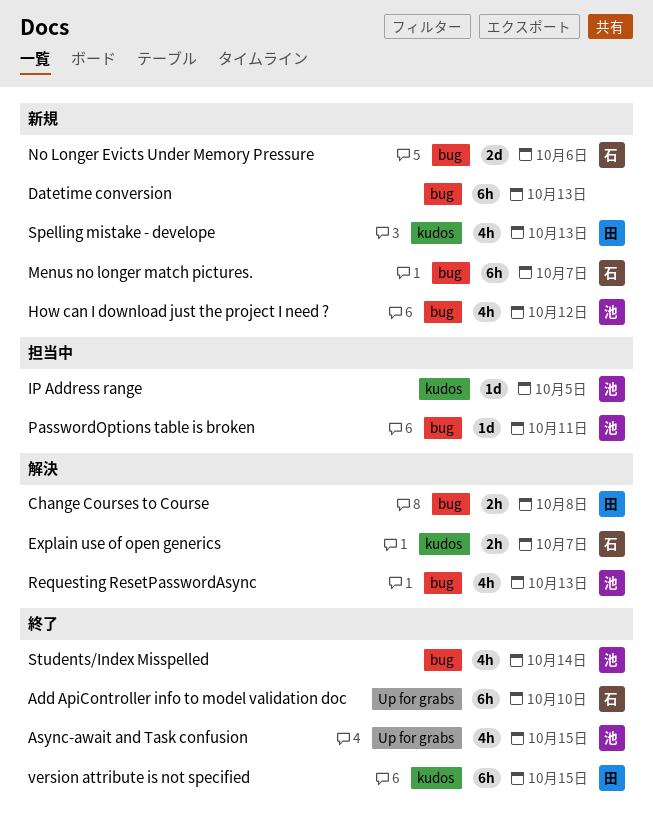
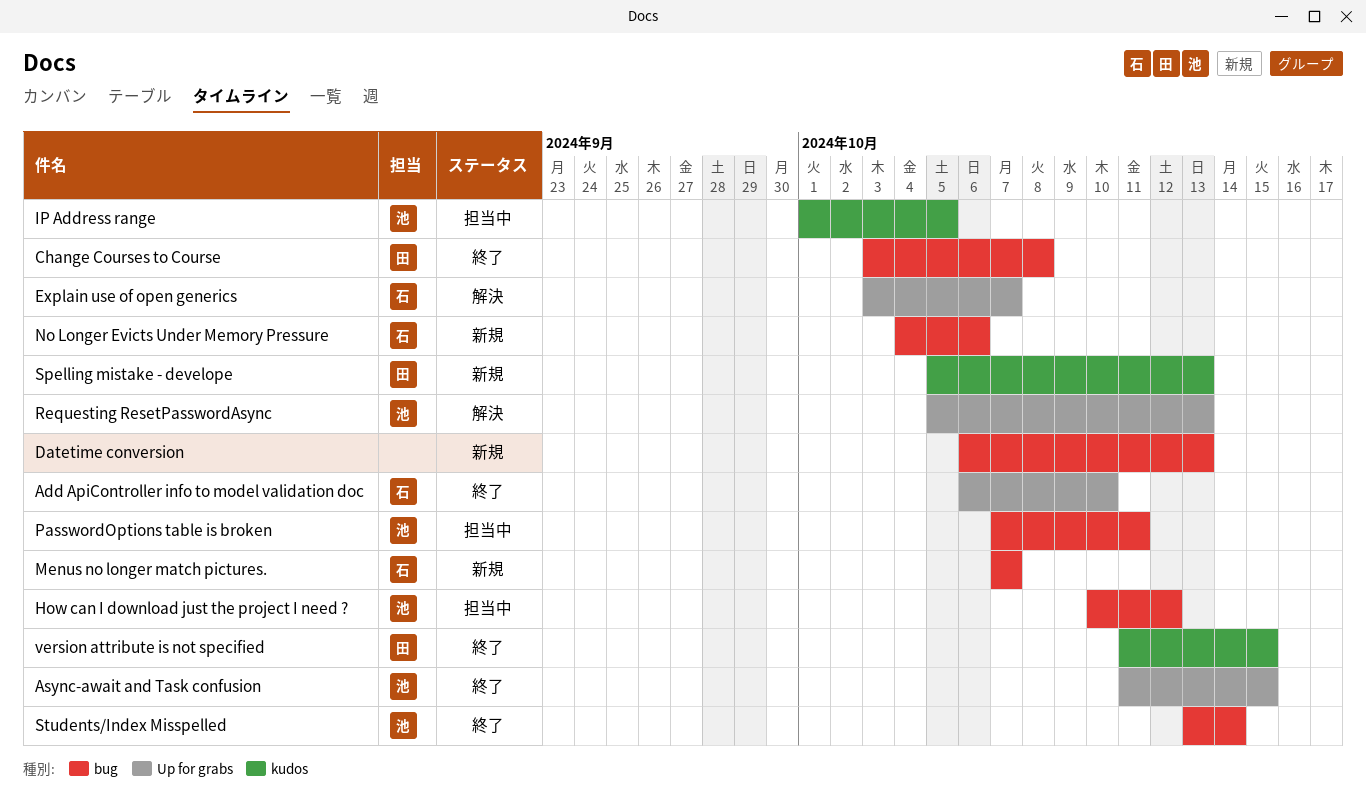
Change Courses to Course, status: 解決 -> 終了
Explain use of open generics, label: kudos -> Up for grabs
How can I download just the project I need ?, status: 新規 -> 担当中
Requesting ResetPasswordAsync, label: bug -> Up for grabs

